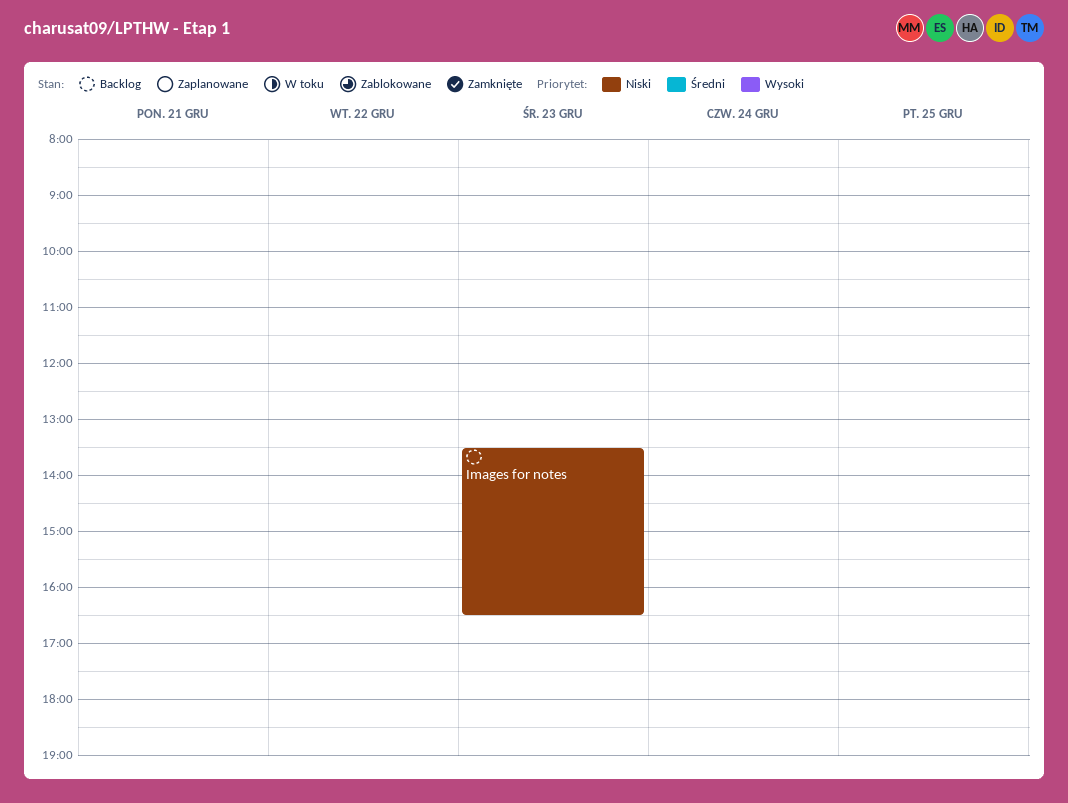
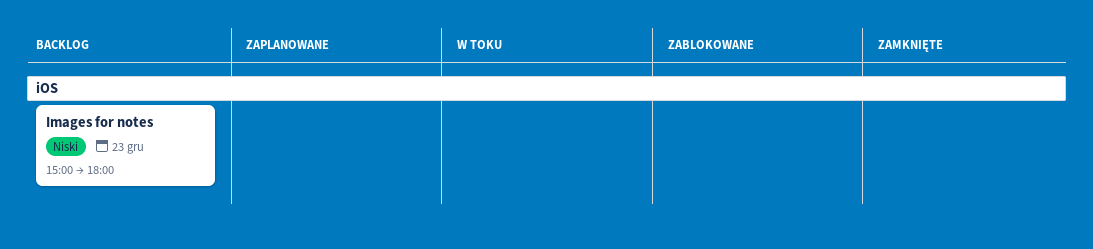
Images for notes, begins: 13:30 -> 15:00
Images for notes, ends: 16:30 -> 18:00

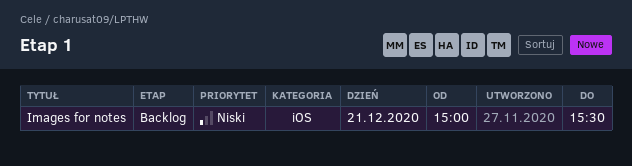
Images for notes, day: Dec 23 -> Dec 21
Images for notes, ends: 18:00 -> 15:30

